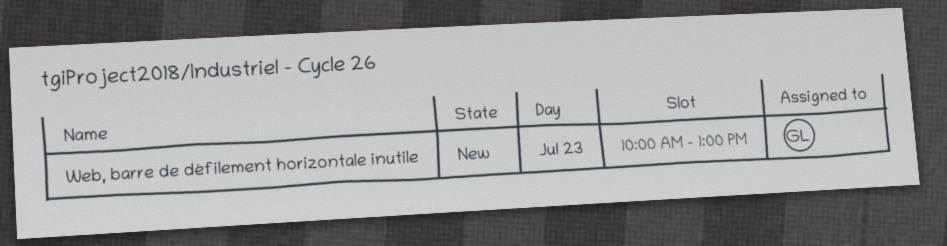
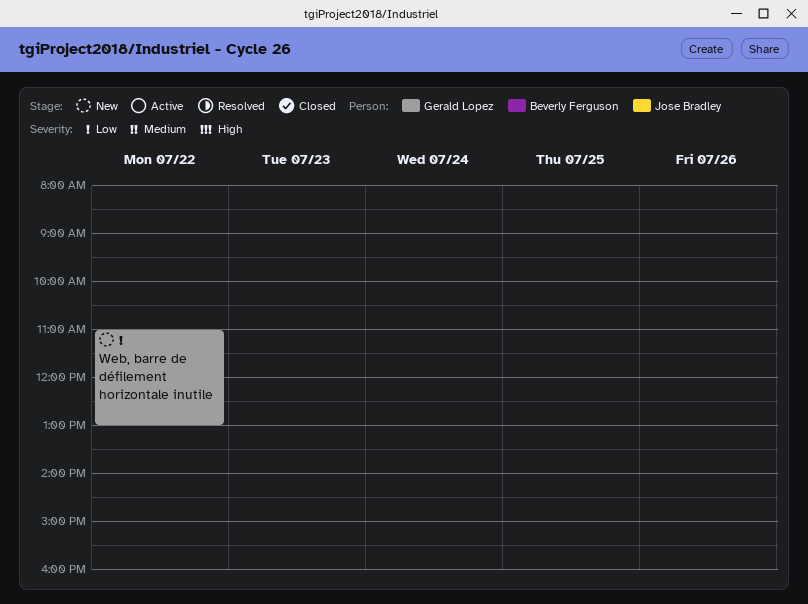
Web, barre de défilement horizontale inutile, day: Jul 23 -> Jul 22
Web, barre de défilement horizontale inutile, begins: 10:00 -> 11:00

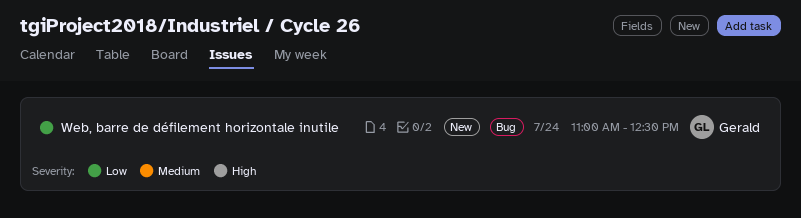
Web, barre de défilement horizontale inutile, day: Jul 22 -> Jul 24
Web, barre de défilement horizontale inutile, ends: 13:00 -> 12:30

